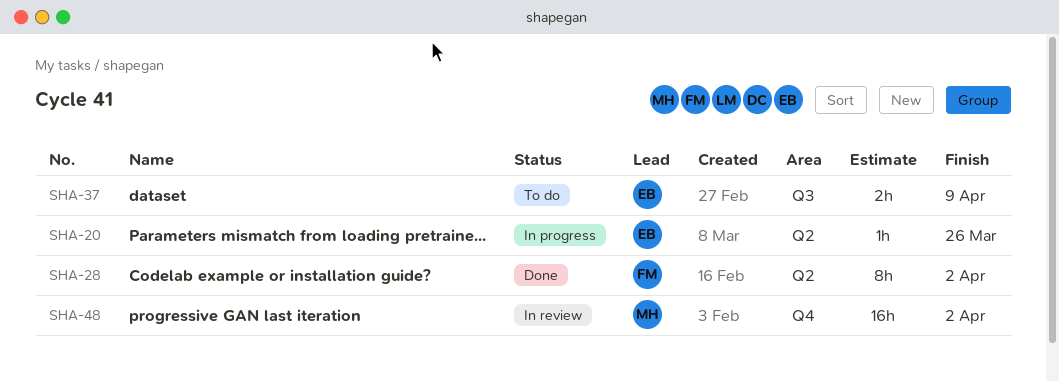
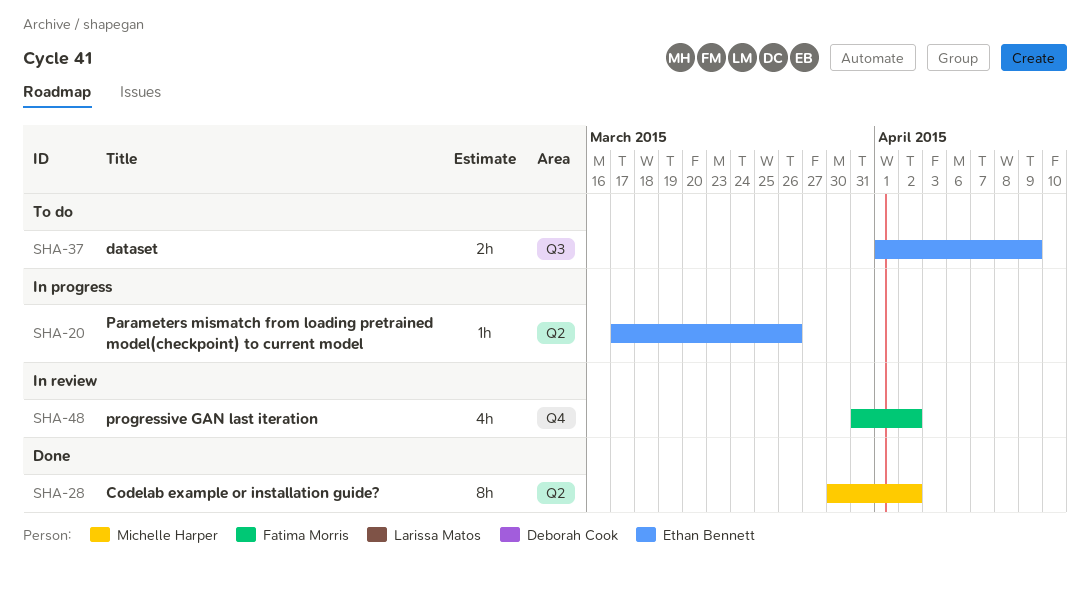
SHA-28, owner: Fatima Morris -> Michelle Harper
SHA-48, owner: Michelle Harper -> Fatima Morris
SHA-48, estimate: 16h -> 4h

